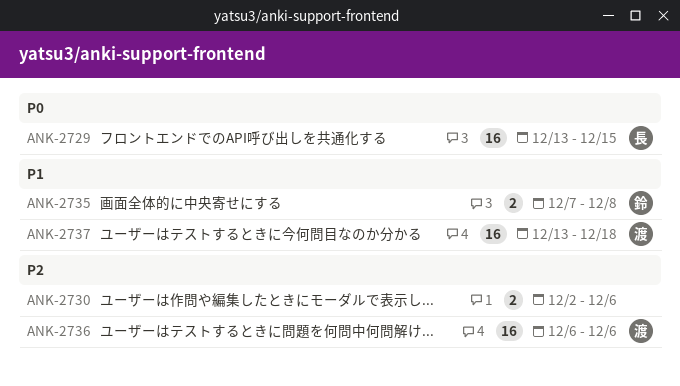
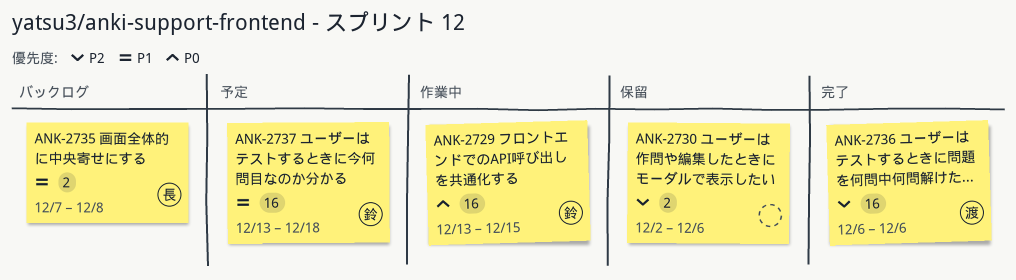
ANK-2729, owner: 長 -> 鈴
ANK-2735, owner: 鈴 -> 長
ANK-2737, owner: 渡 -> 鈴

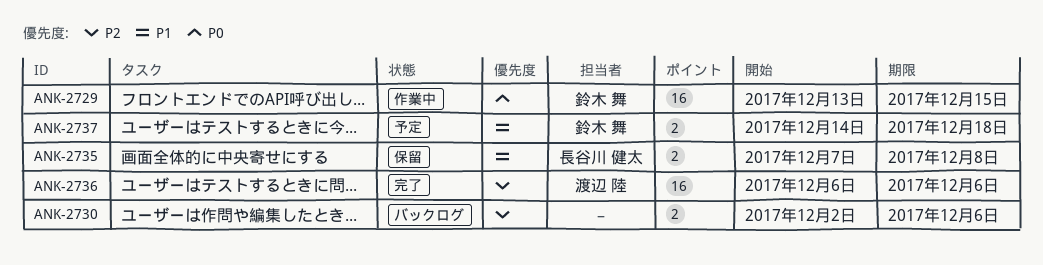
ANK-2730, status: 保留 -> バックログ
ANK-2735, status: バックログ -> 保留
ANK-2737, estimate: 16 -> 2
ANK-2737, start: Dec 13 -> Dec 14

